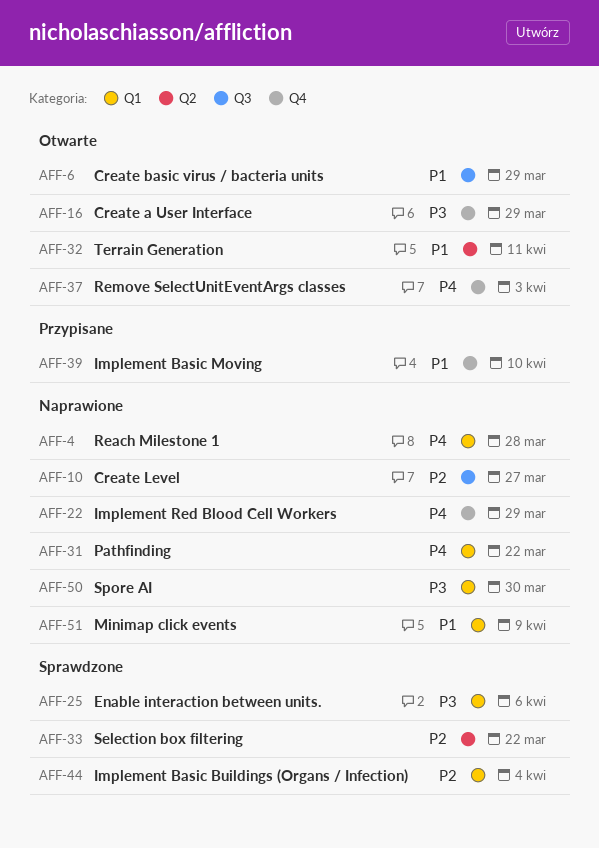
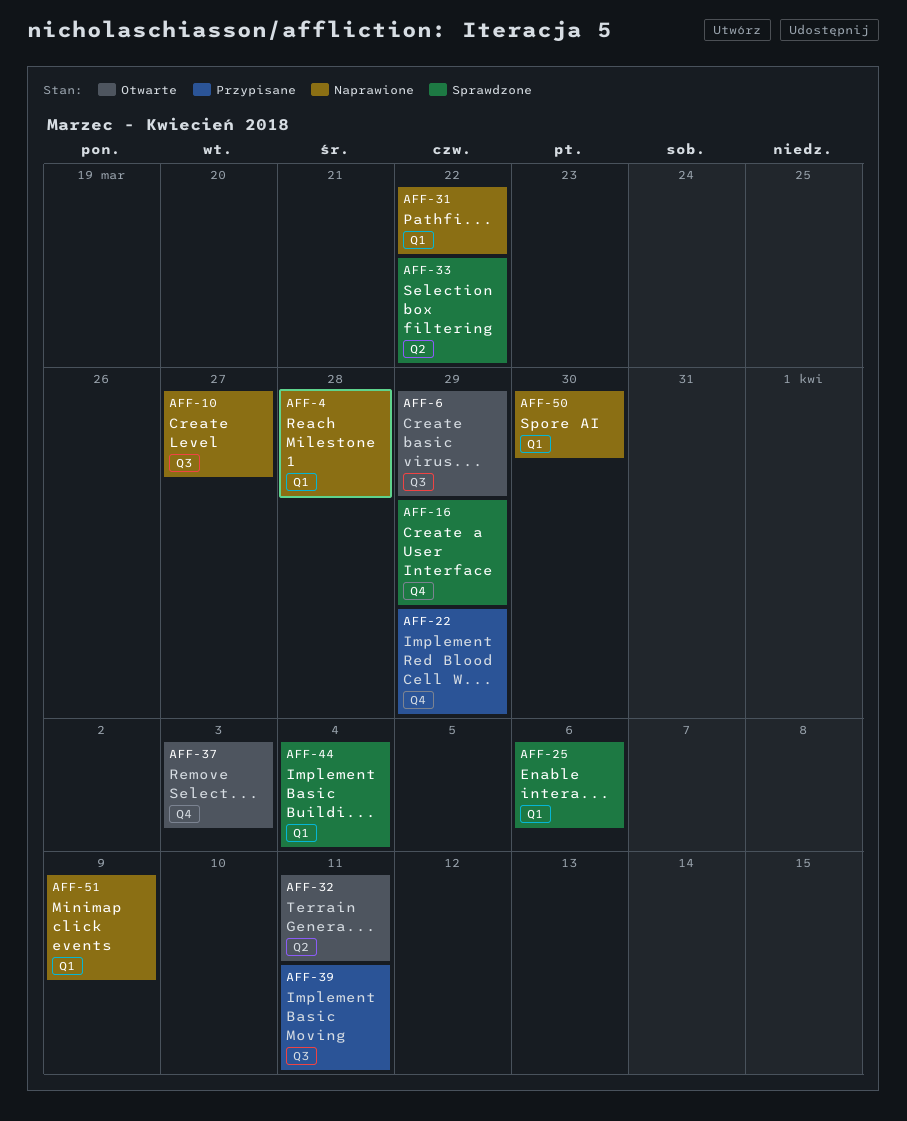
AFF-16, status: Otwarte -> Sprawdzone
AFF-22, status: Naprawione -> Przypisane
AFF-39, label: Q4 -> Q3
AFF-39, due: Apr 10 -> Apr 11

